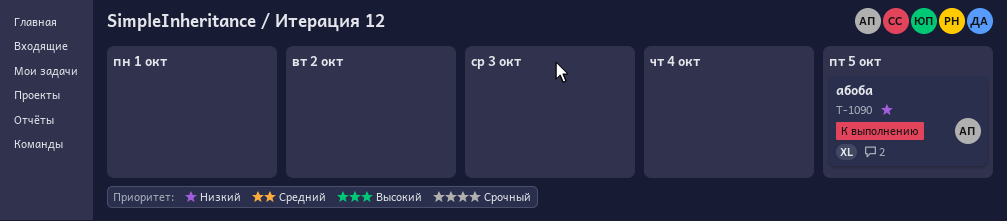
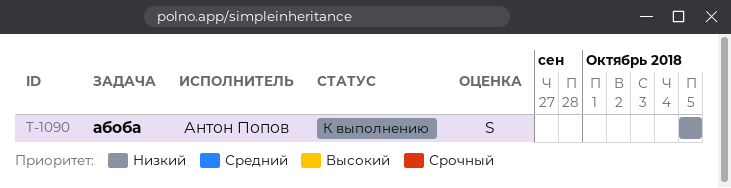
T-1090, estimate: XL -> S

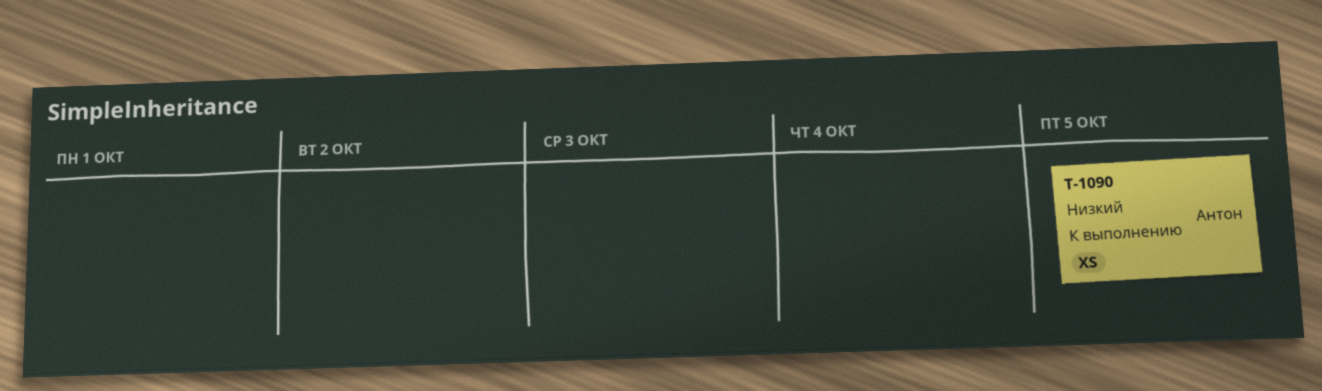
T-1090, estimate: S -> XS

